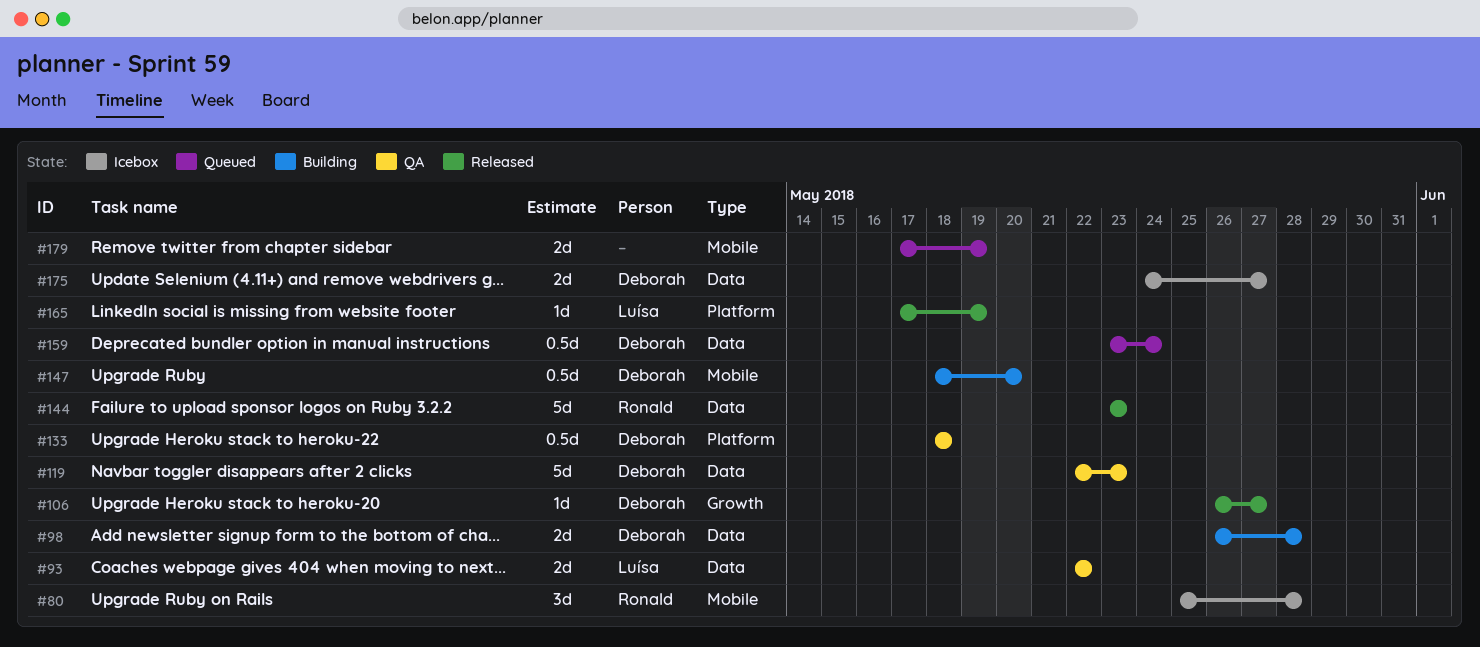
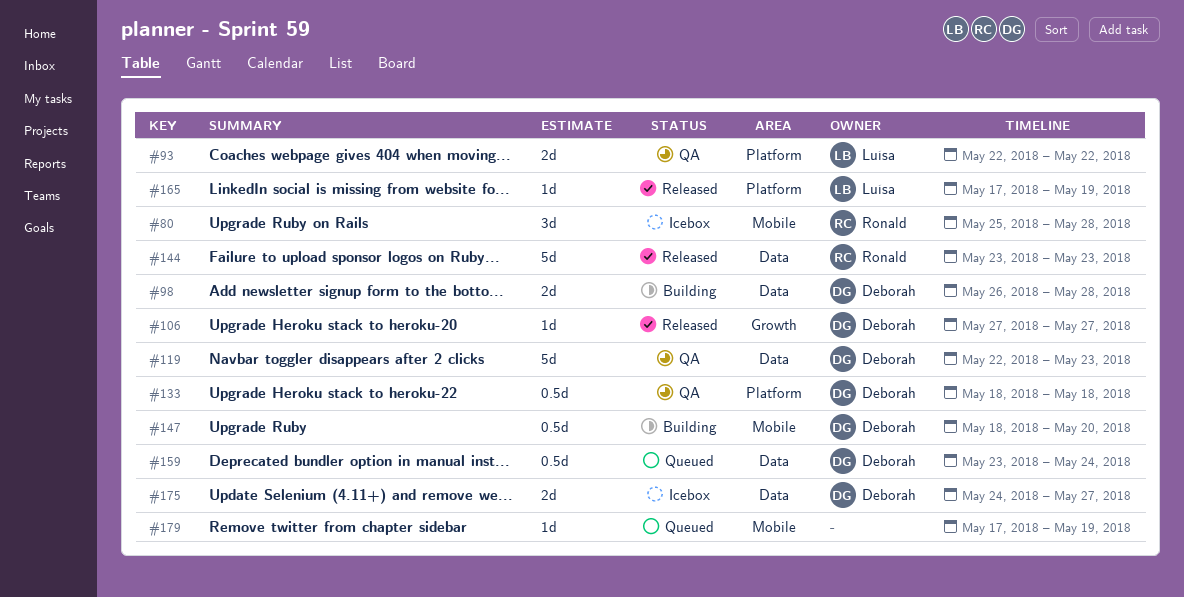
#93, label: Data -> Platform
#106, start: May 26 -> May 27
#179, estimate: 2d -> 1d

